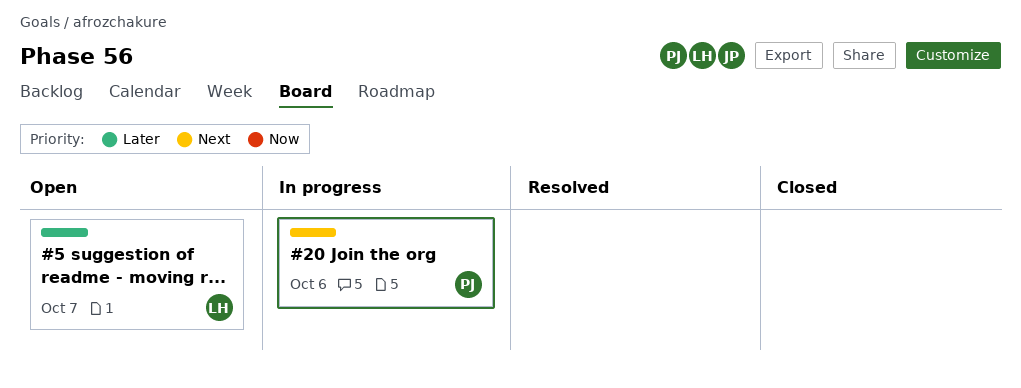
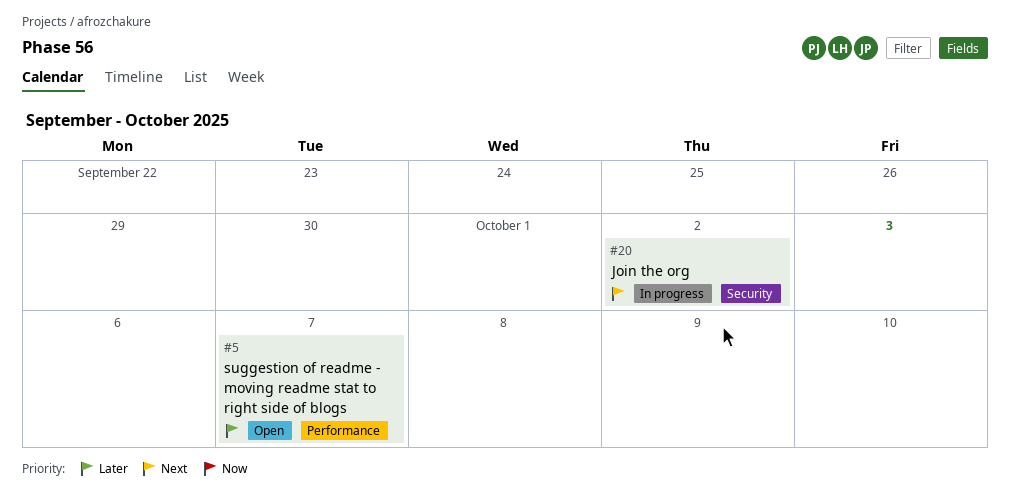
#20, due: Oct 6 -> Oct 2

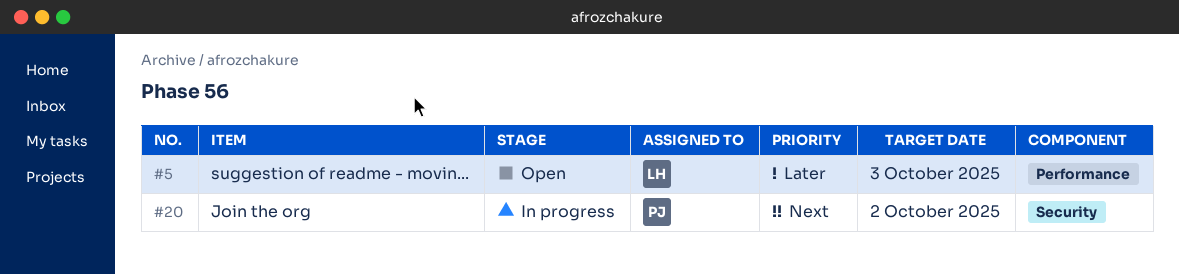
#5, due: Oct 7 -> Oct 3

